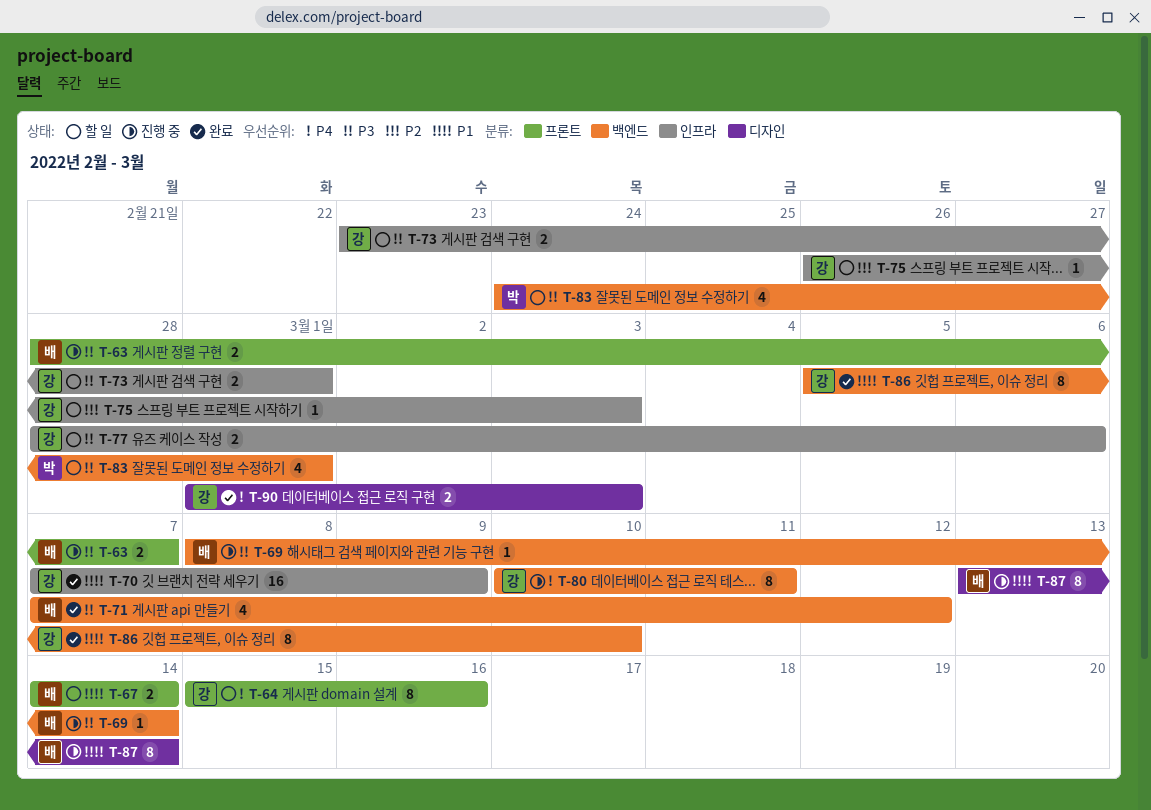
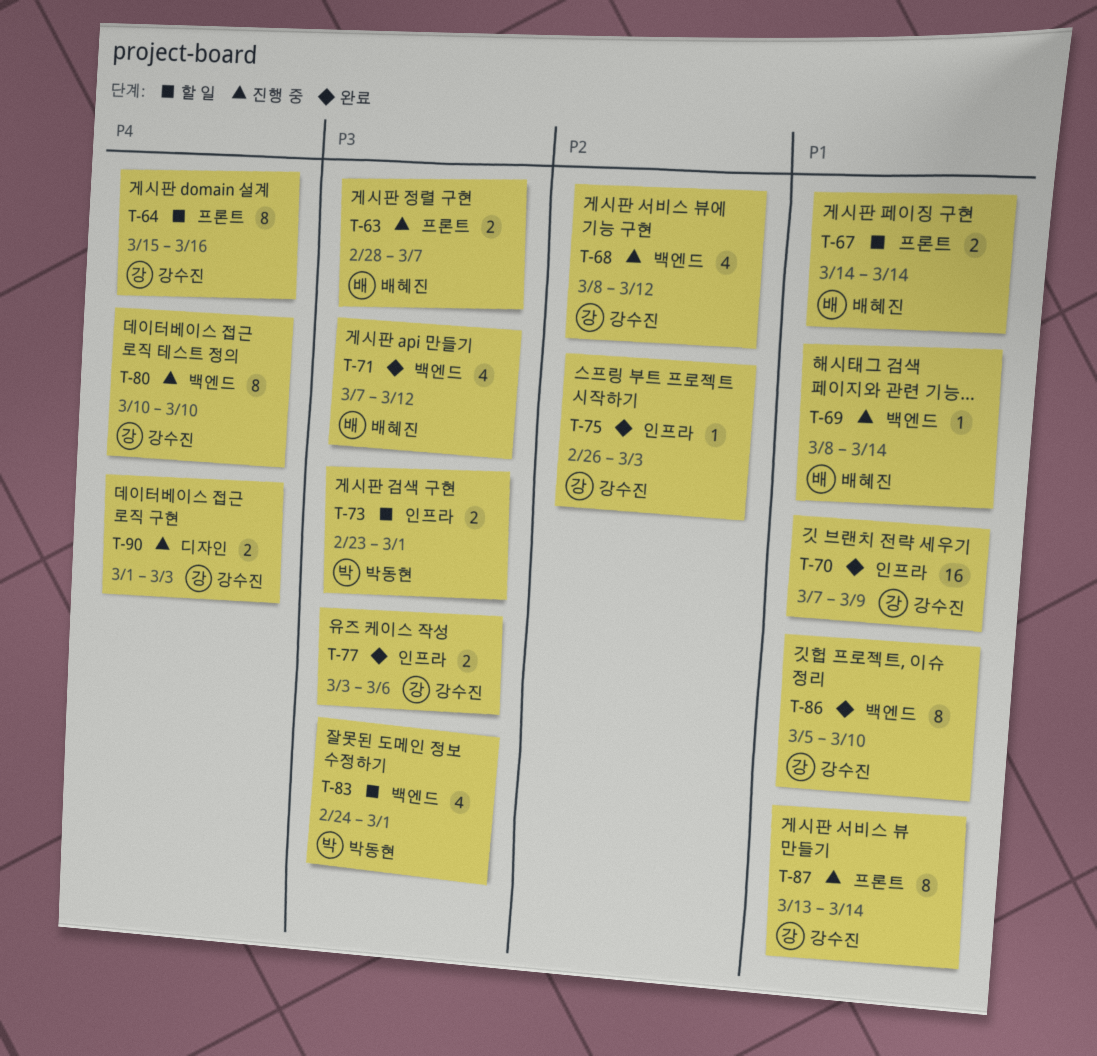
T-68: none -> present
T-69, priority: P3 -> P1
T-73, owner: 강수진 -> 박동현
T-75, status: 할 일 -> 완료
T-77, status: 할 일 -> 완료
T-77, start: Feb 28 -> Mar 3
T-80, due: Mar 11 -> Mar 10
T-87, owner: 배혜진 -> 강수진
T-87, label: 디자인 -> 프론트
T-90, status: 완료 -> 진행 중

